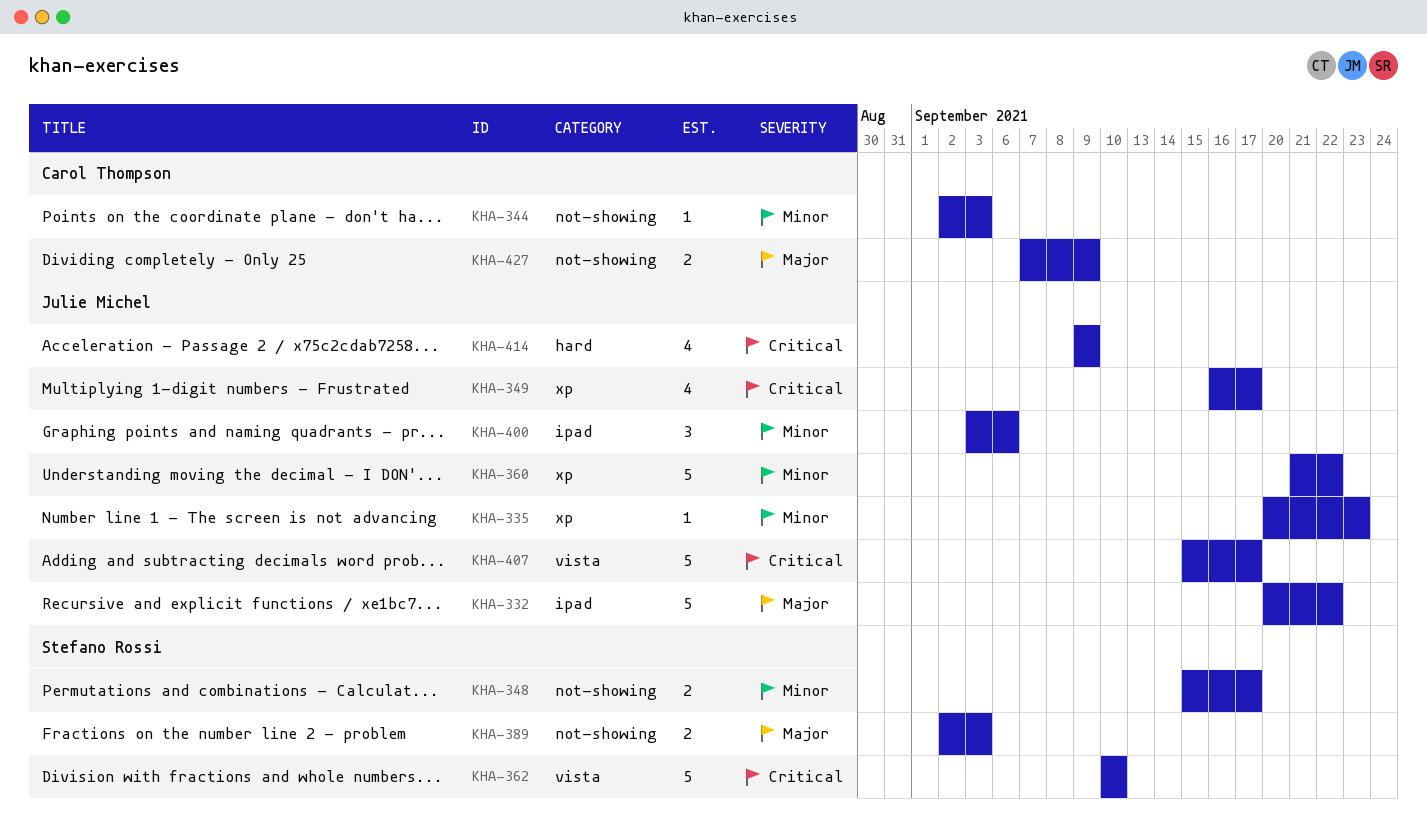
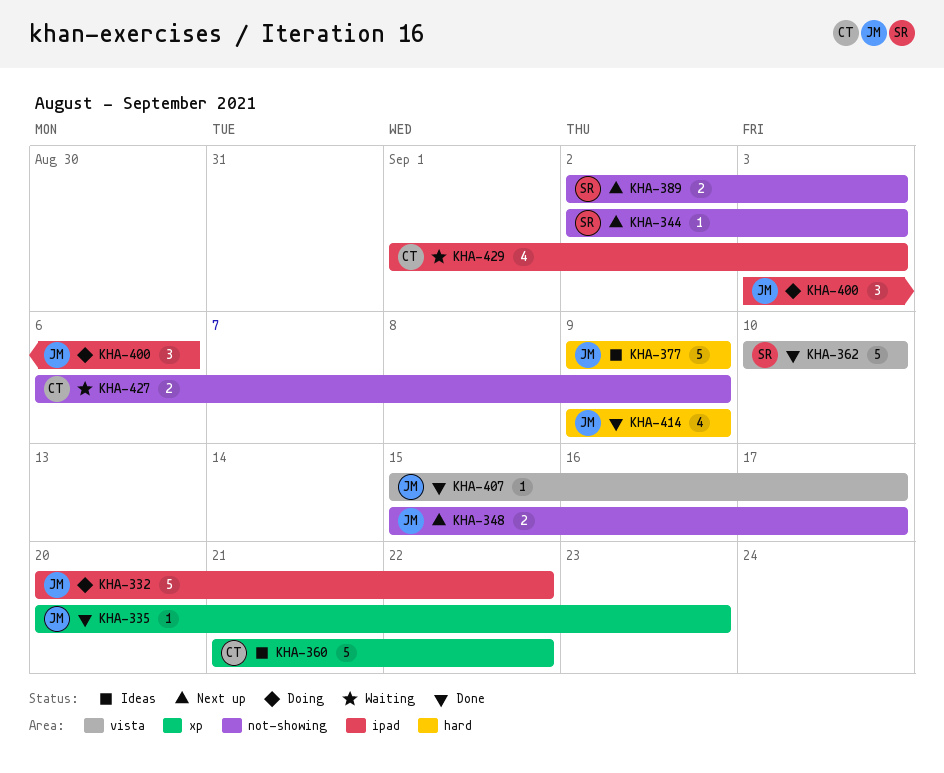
KHA-344, owner: Carol Thompson -> Stefano Rossi
KHA-348, owner: Stefano Rossi -> Julie Michel
KHA-349: present -> none
KHA-360, owner: Julie Michel -> Carol Thompson
KHA-377: none -> present
KHA-407, estimate: 5 -> 1
KHA-427, start: Sep 7 -> Sep 6
KHA-429: none -> present

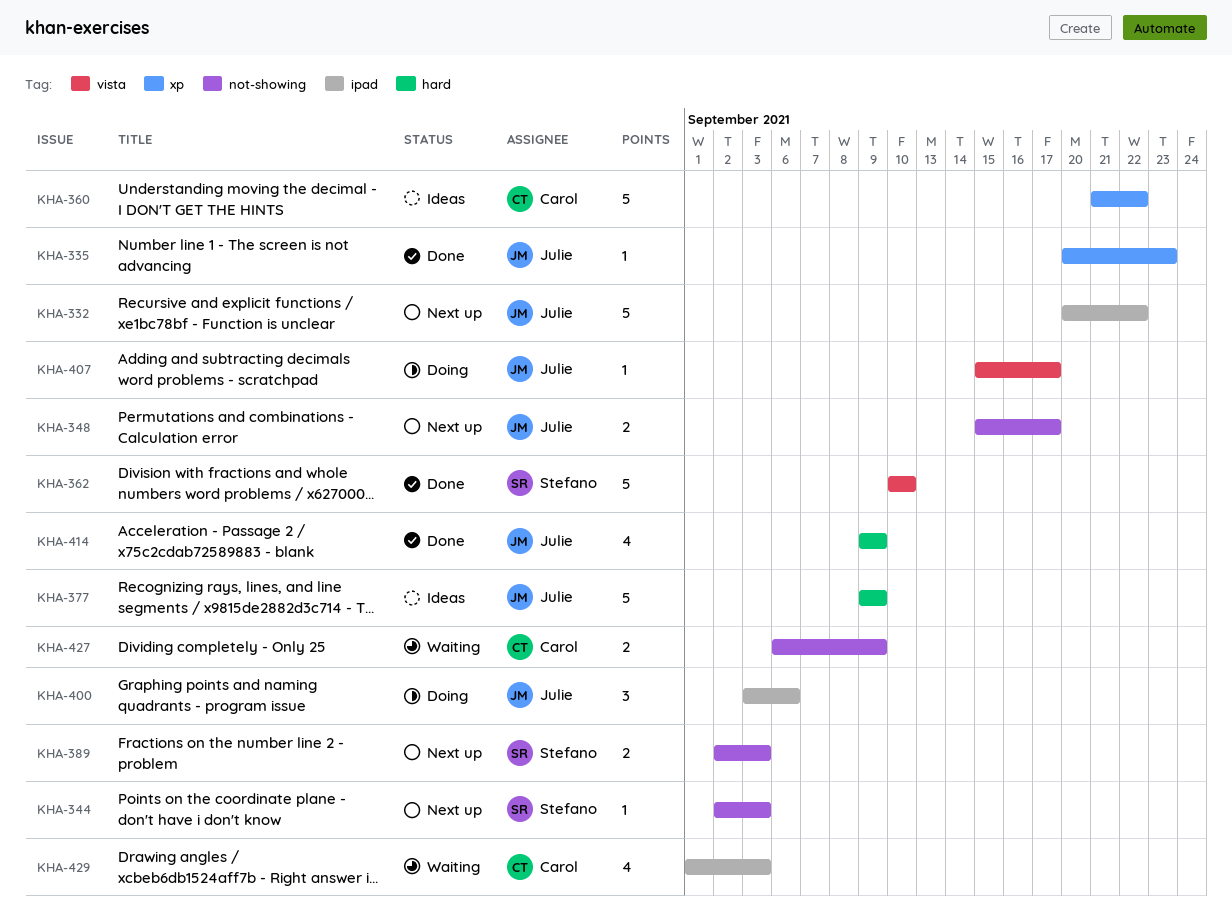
KHA-332, status: Doing -> Next up
KHA-407, status: Done -> Doing

